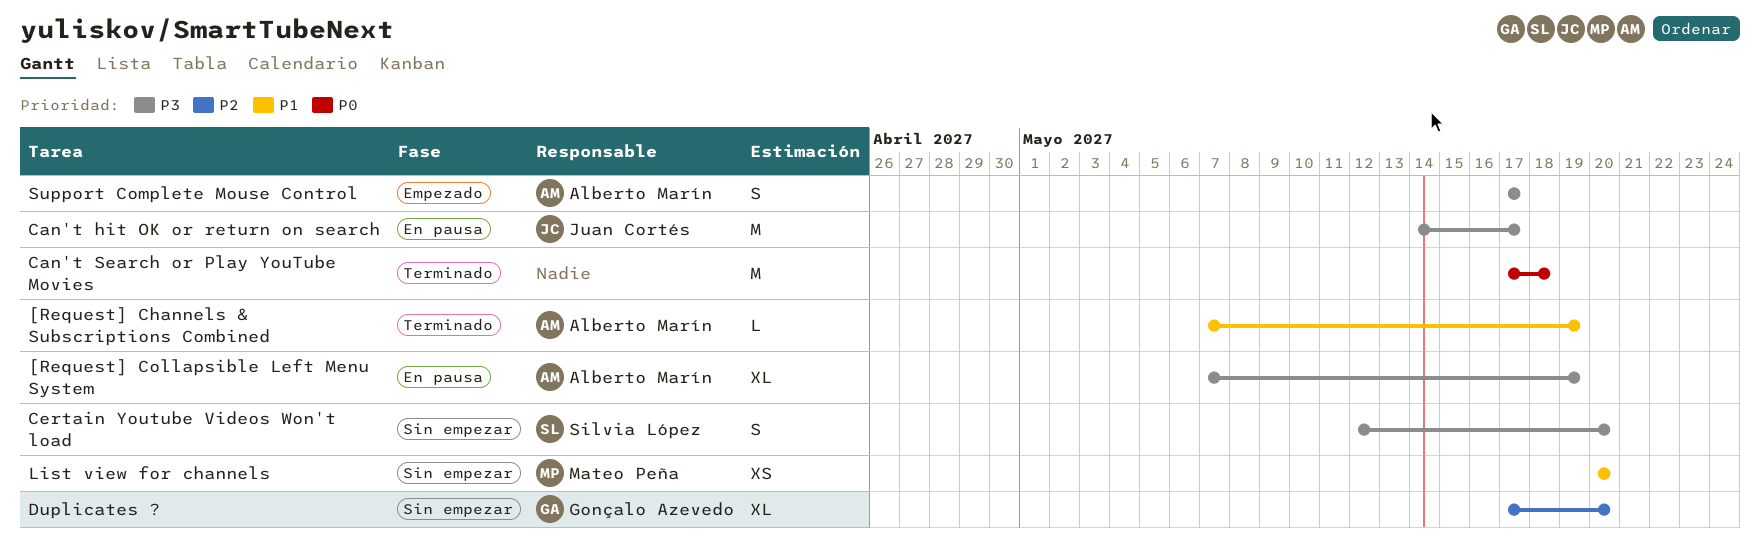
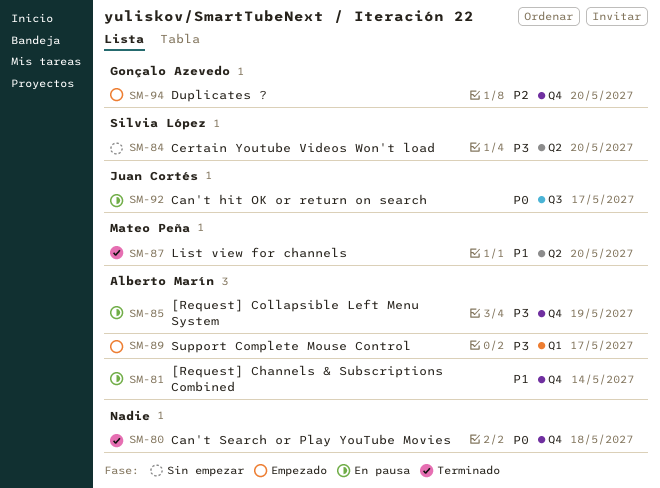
[Request] Channels & Subscriptions Combined, status: Terminado -> En pausa
[Request] Channels & Subscriptions Combined, due: May 19 -> May 14
Can't hit OK or return on search, priority: P3 -> P0
Duplicates ?, status: Sin empezar -> Empezado
List view for channels, status: Sin empezar -> Terminado

